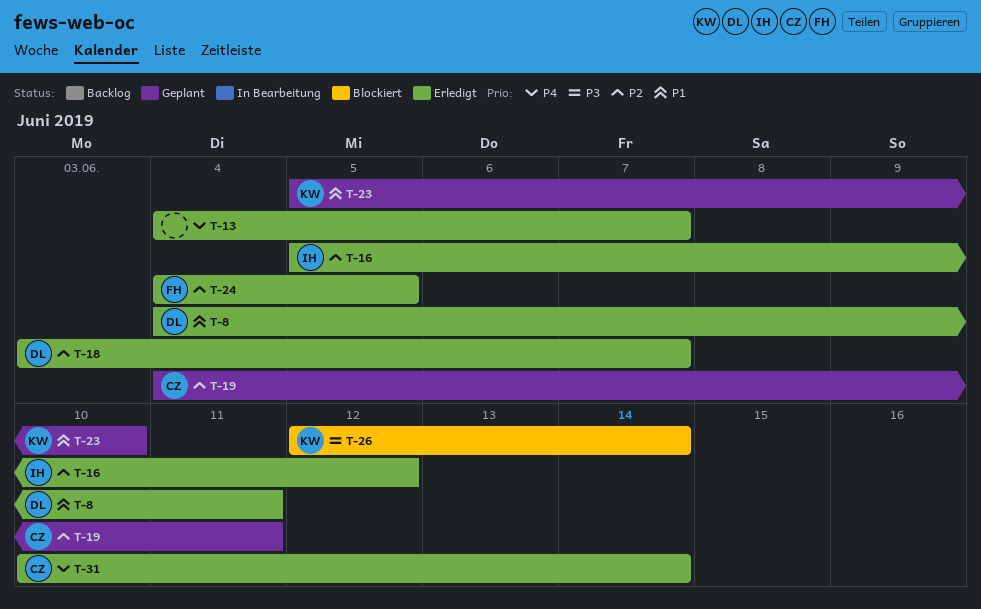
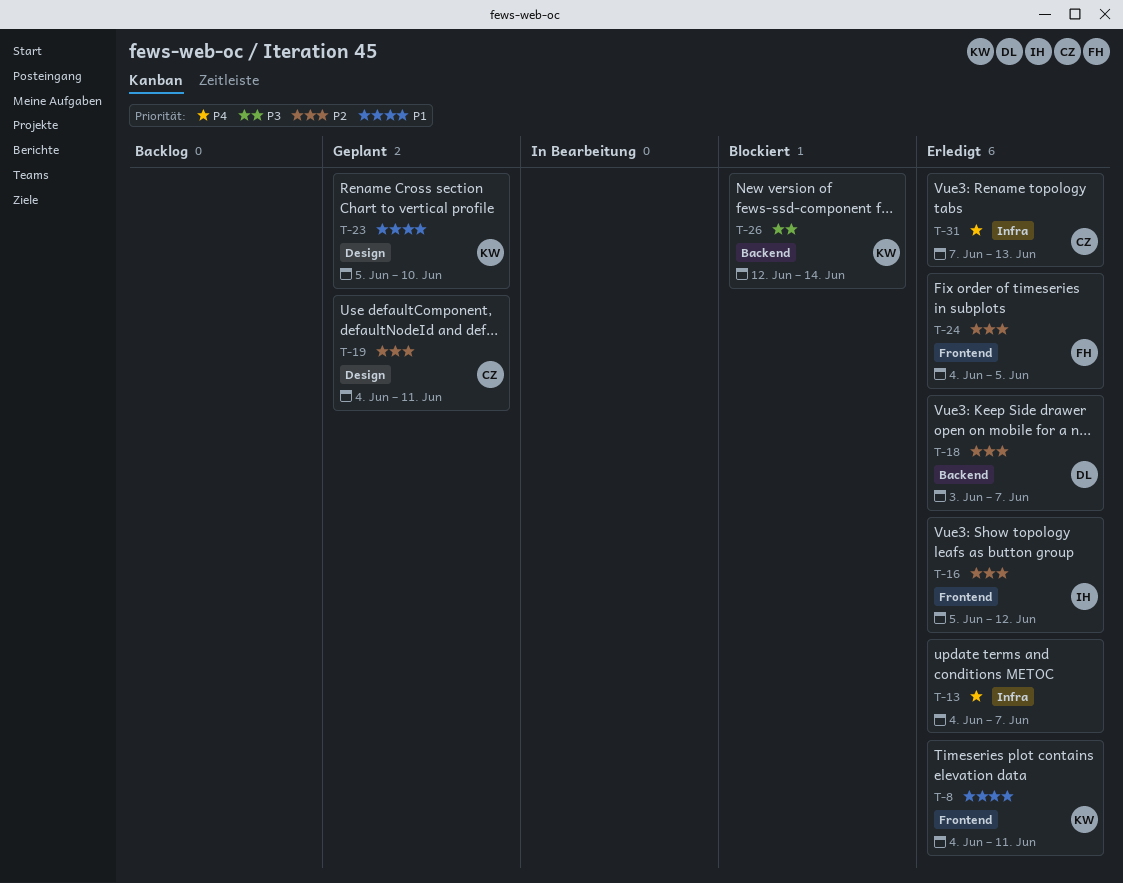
T-8, owner: DL -> KW
T-31, start: Jun 10 -> Jun 7
T-31, due: Jun 14 -> Jun 13

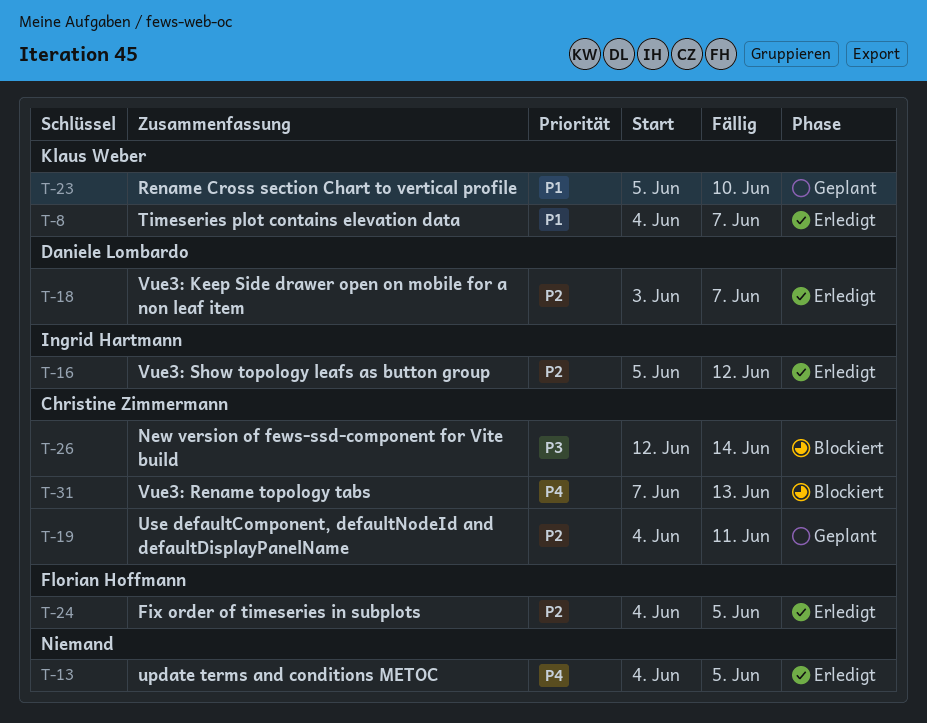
T-8, due: Jun 11 -> Jun 7
T-13, due: Jun 7 -> Jun 5
T-26, owner: Klaus Weber -> Christine Zimmermann
T-31, status: Erledigt -> Blockiert

